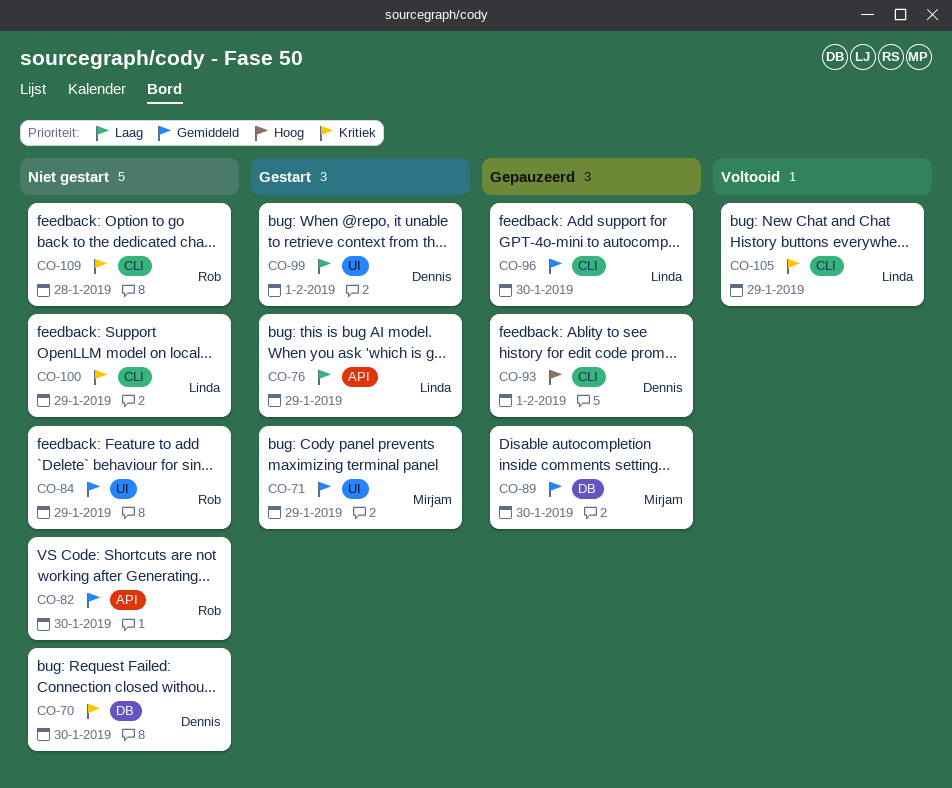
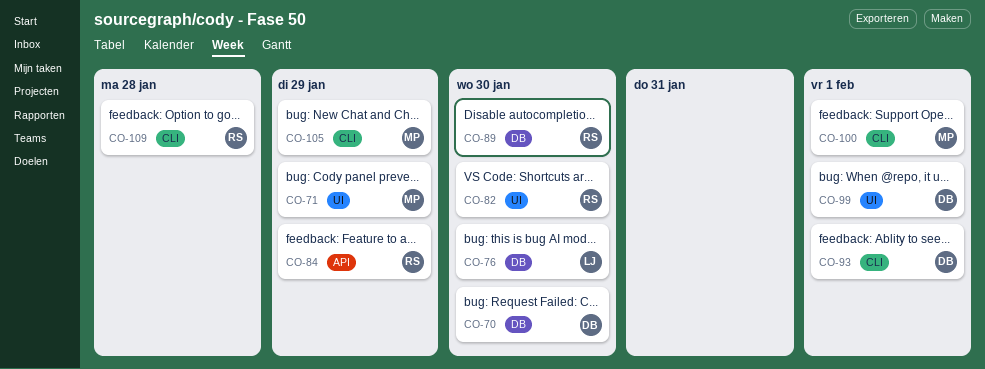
CO-76, label: API -> DB
CO-76, due: Jan 29 -> Jan 30
CO-82, label: API -> UI
CO-84, label: UI -> API
CO-89, owner: Mirjam -> Rob
CO-96: present -> none
CO-100, owner: Linda -> Mirjam
CO-100, due: Jan 29 -> Feb 1
CO-105, owner: Linda -> Mirjam

